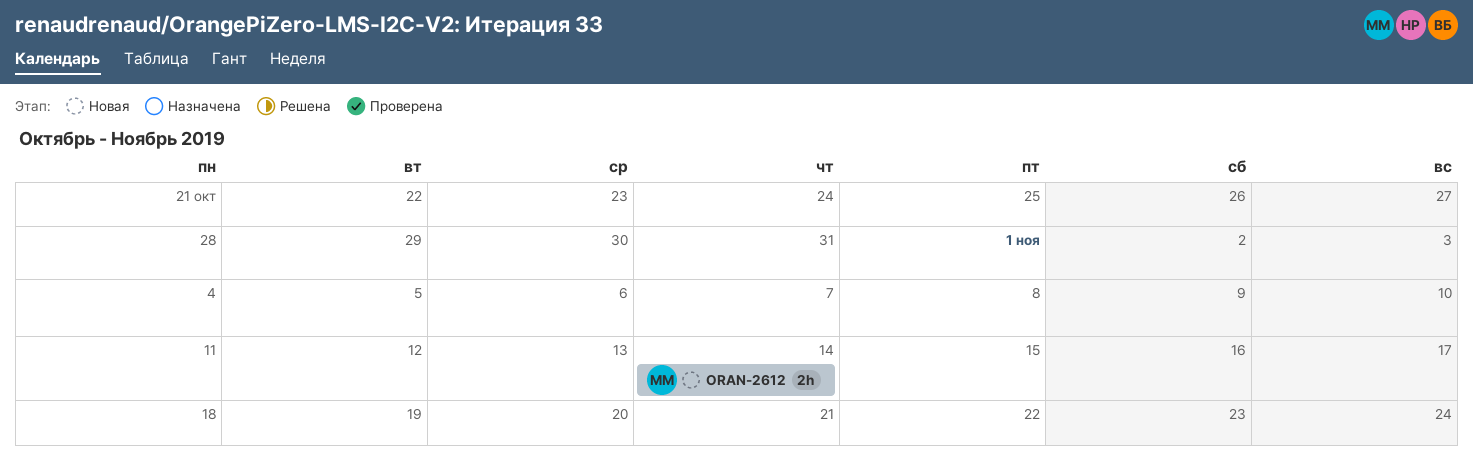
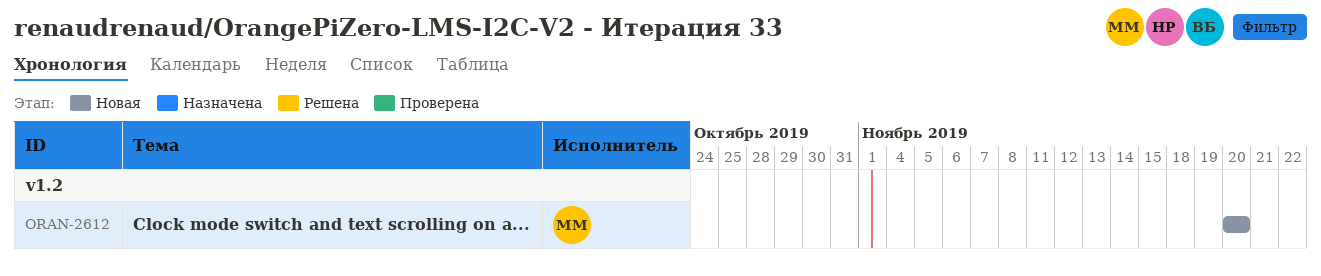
ORAN-2612, start: Nov 14 -> Nov 20
ORAN-2612, due: Nov 14 -> Nov 20

